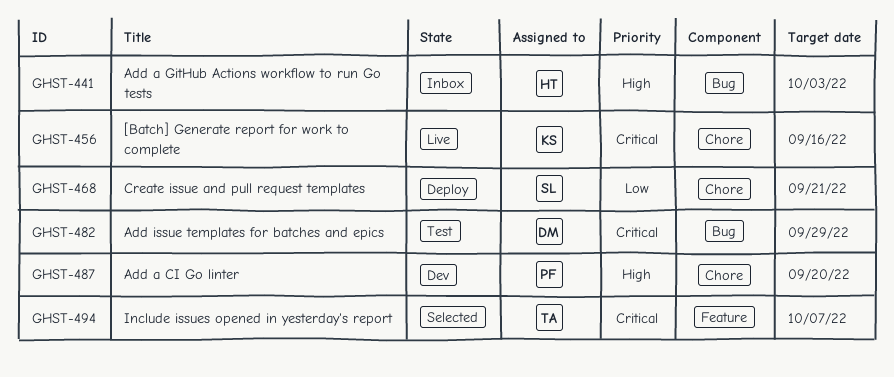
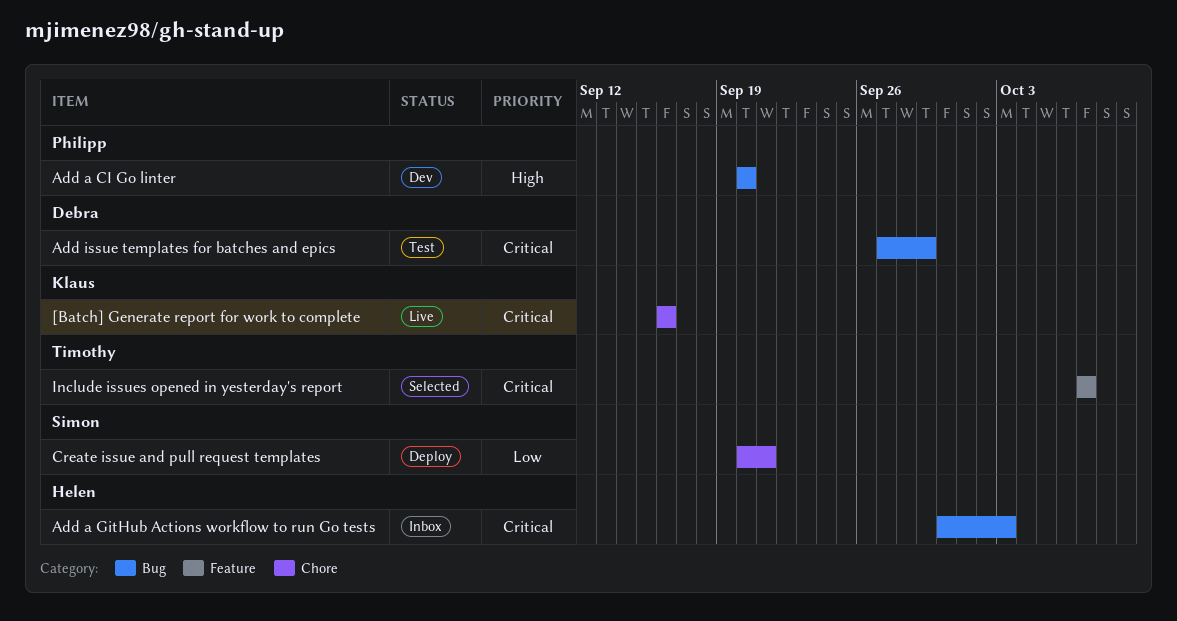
Add a CI Go linter, label: Chore -> Bug
Add a GitHub Actions workflow to run Go tests, priority: High -> Critical

